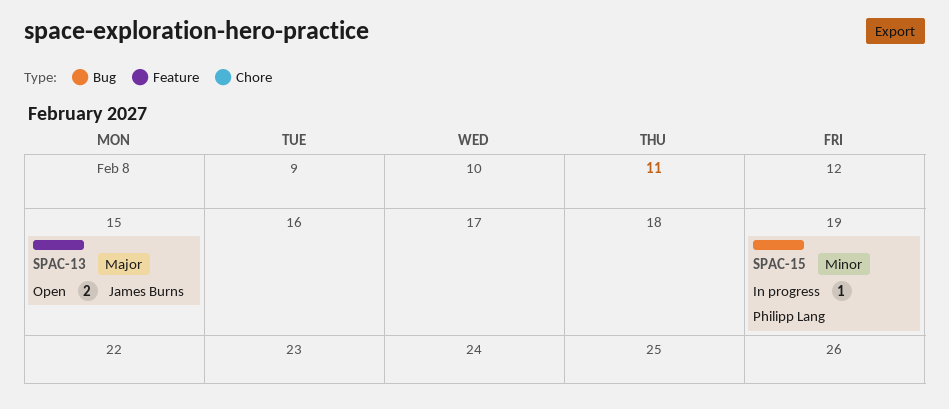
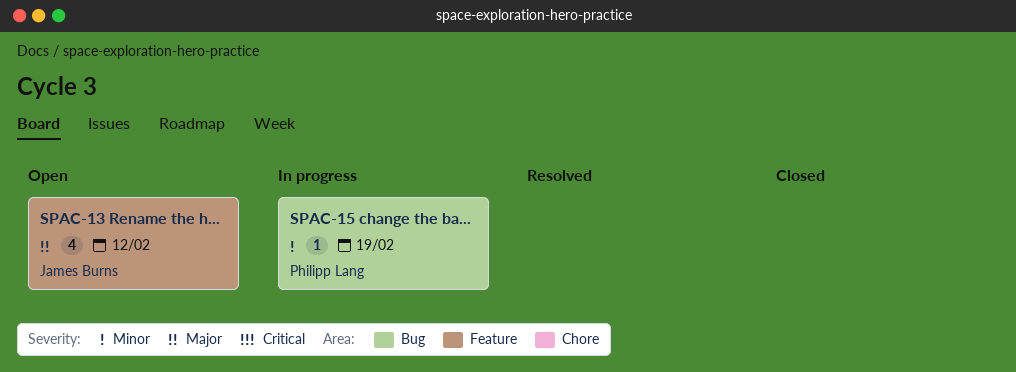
SPAC-13, estimate: 2 -> 4
SPAC-13, due: Feb 15 -> Feb 12

